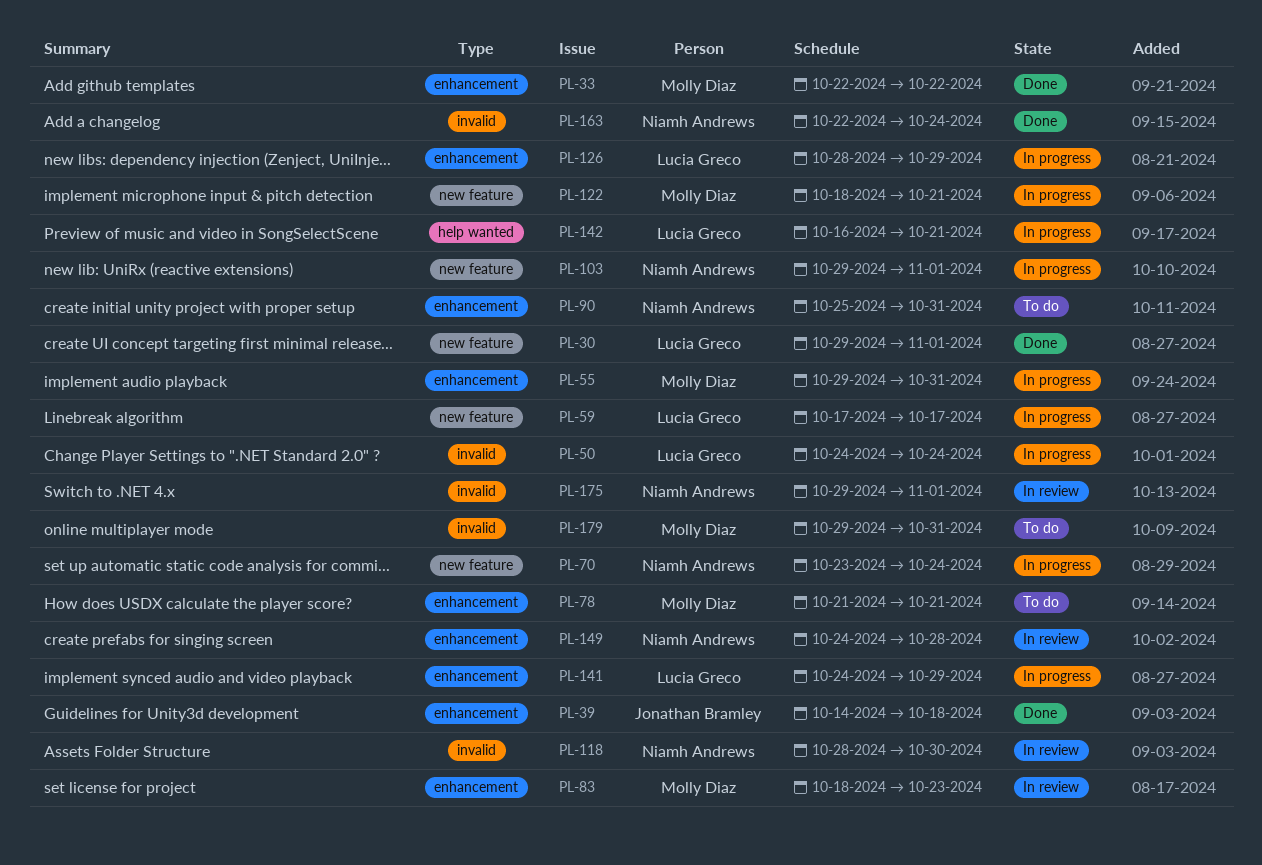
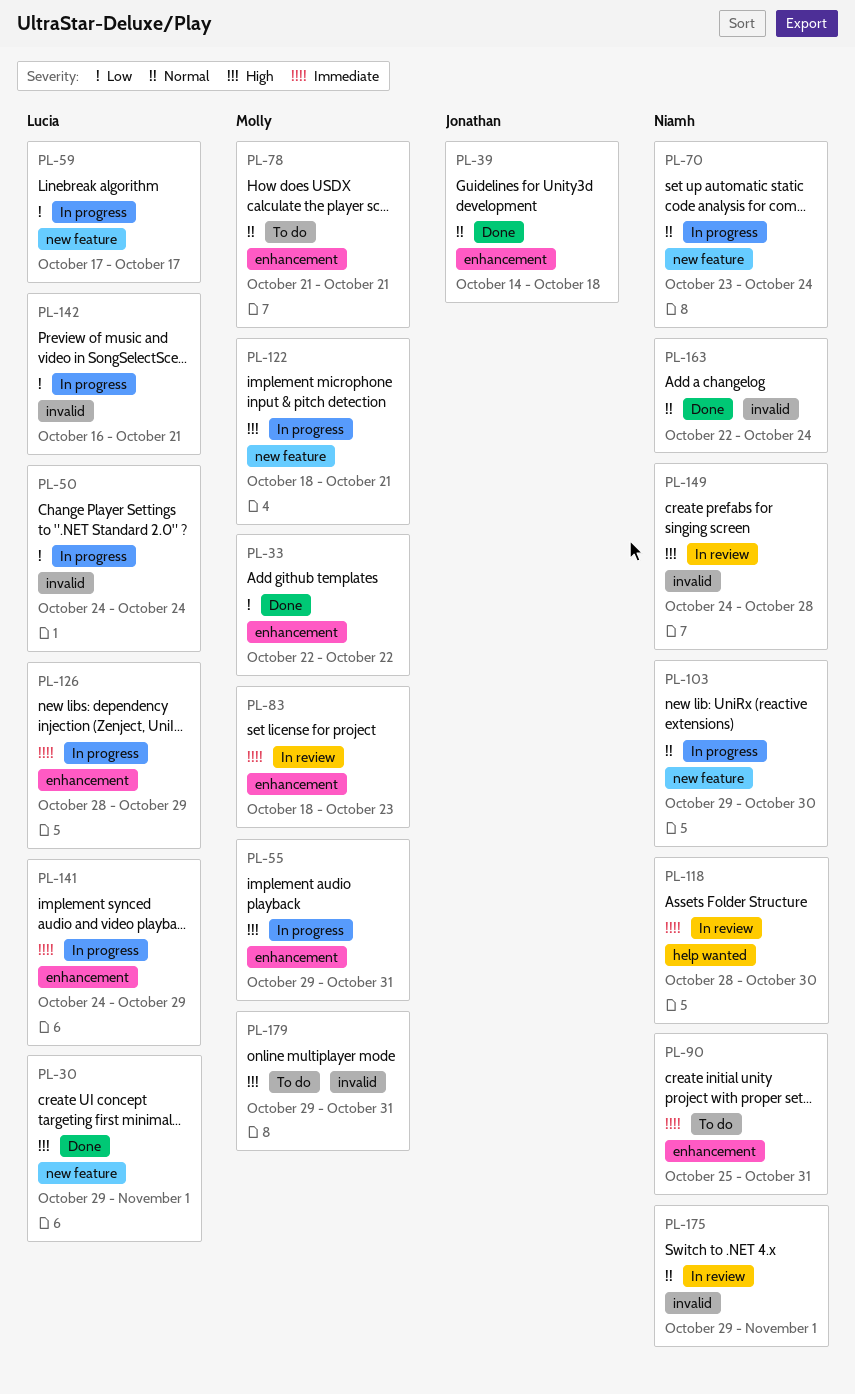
PL-103, due: Nov 1 -> Oct 30
PL-118, label: invalid -> help wanted
PL-142, label: help wanted -> invalid
PL-149, label: enhancement -> invalid

